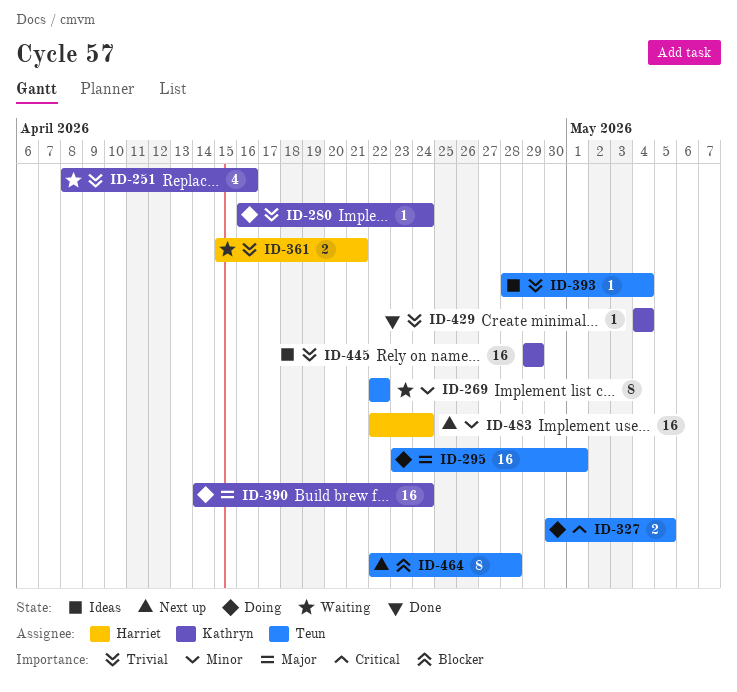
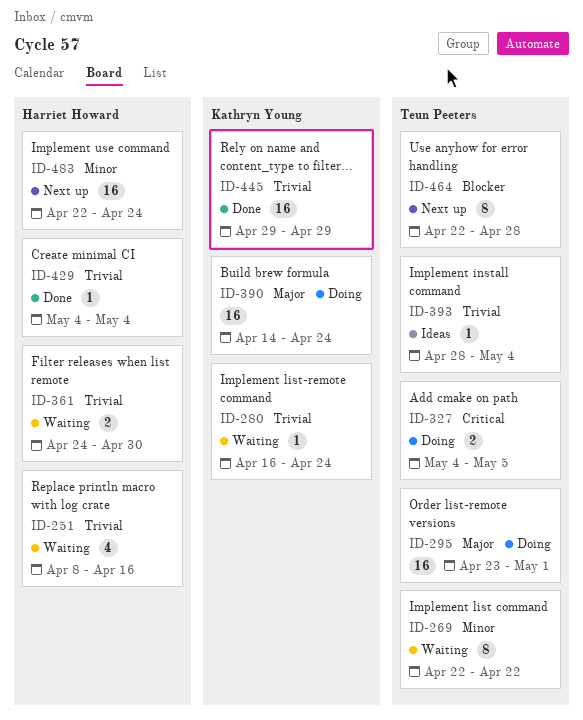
ID-251, owner: Kathryn Young -> Harriet Howard
ID-280, status: Doing -> Waiting
ID-327, start: Apr 30 -> May 4
ID-361, start: Apr 15 -> Apr 24
ID-361, due: Apr 21 -> Apr 30
ID-429, owner: Kathryn Young -> Harriet Howard
ID-445, status: Ideas -> Done

